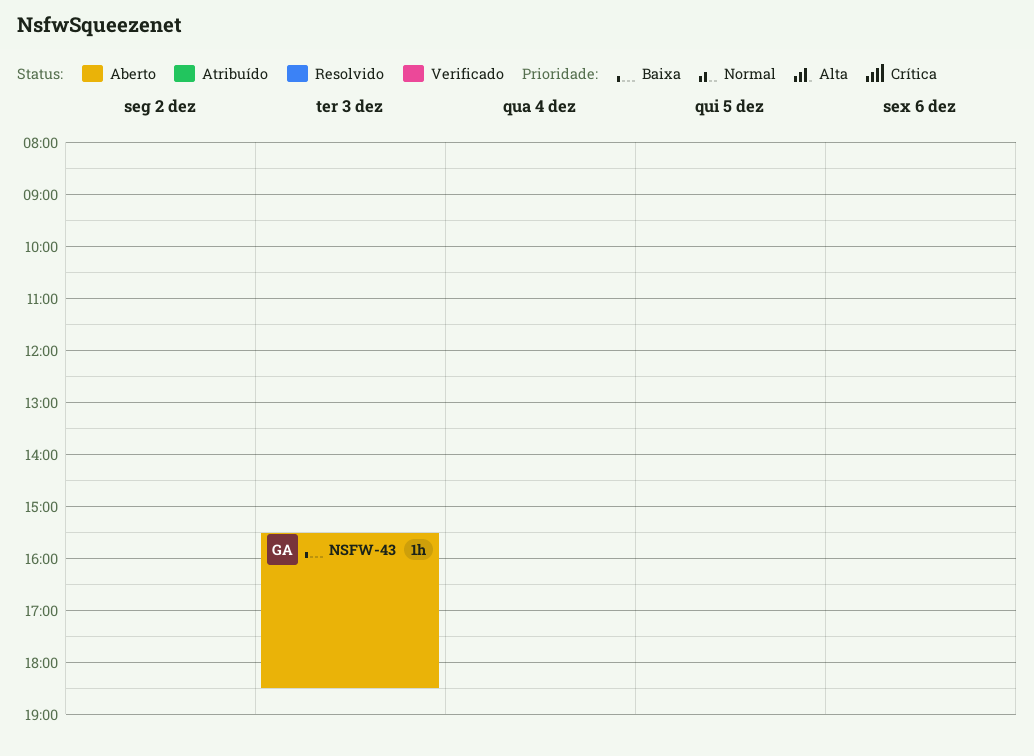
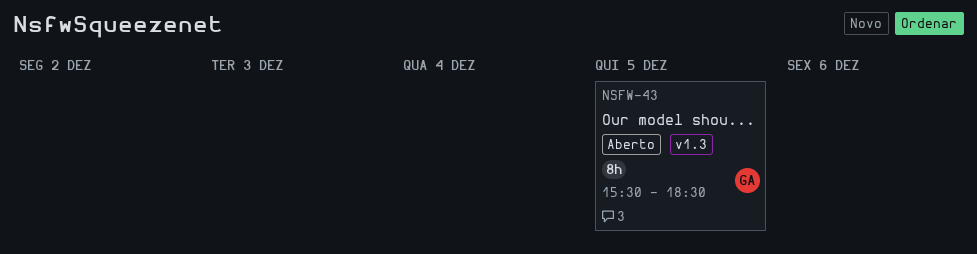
NSFW-43, estimate: 1h -> 8h
NSFW-43, day: Dec 3 -> Dec 5

